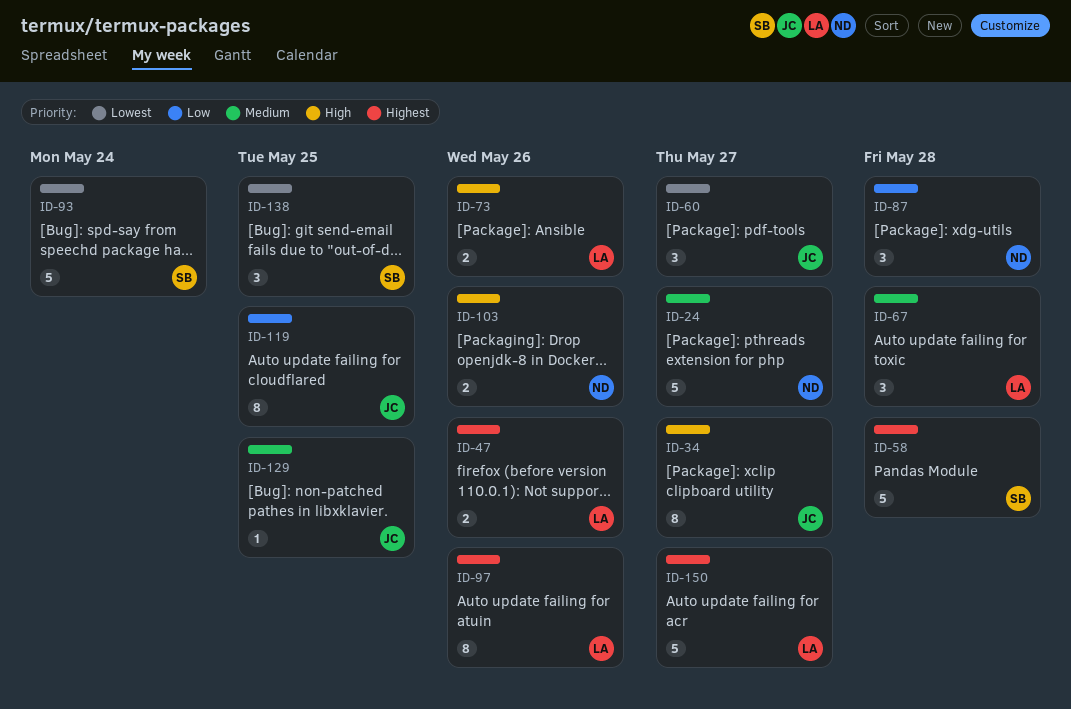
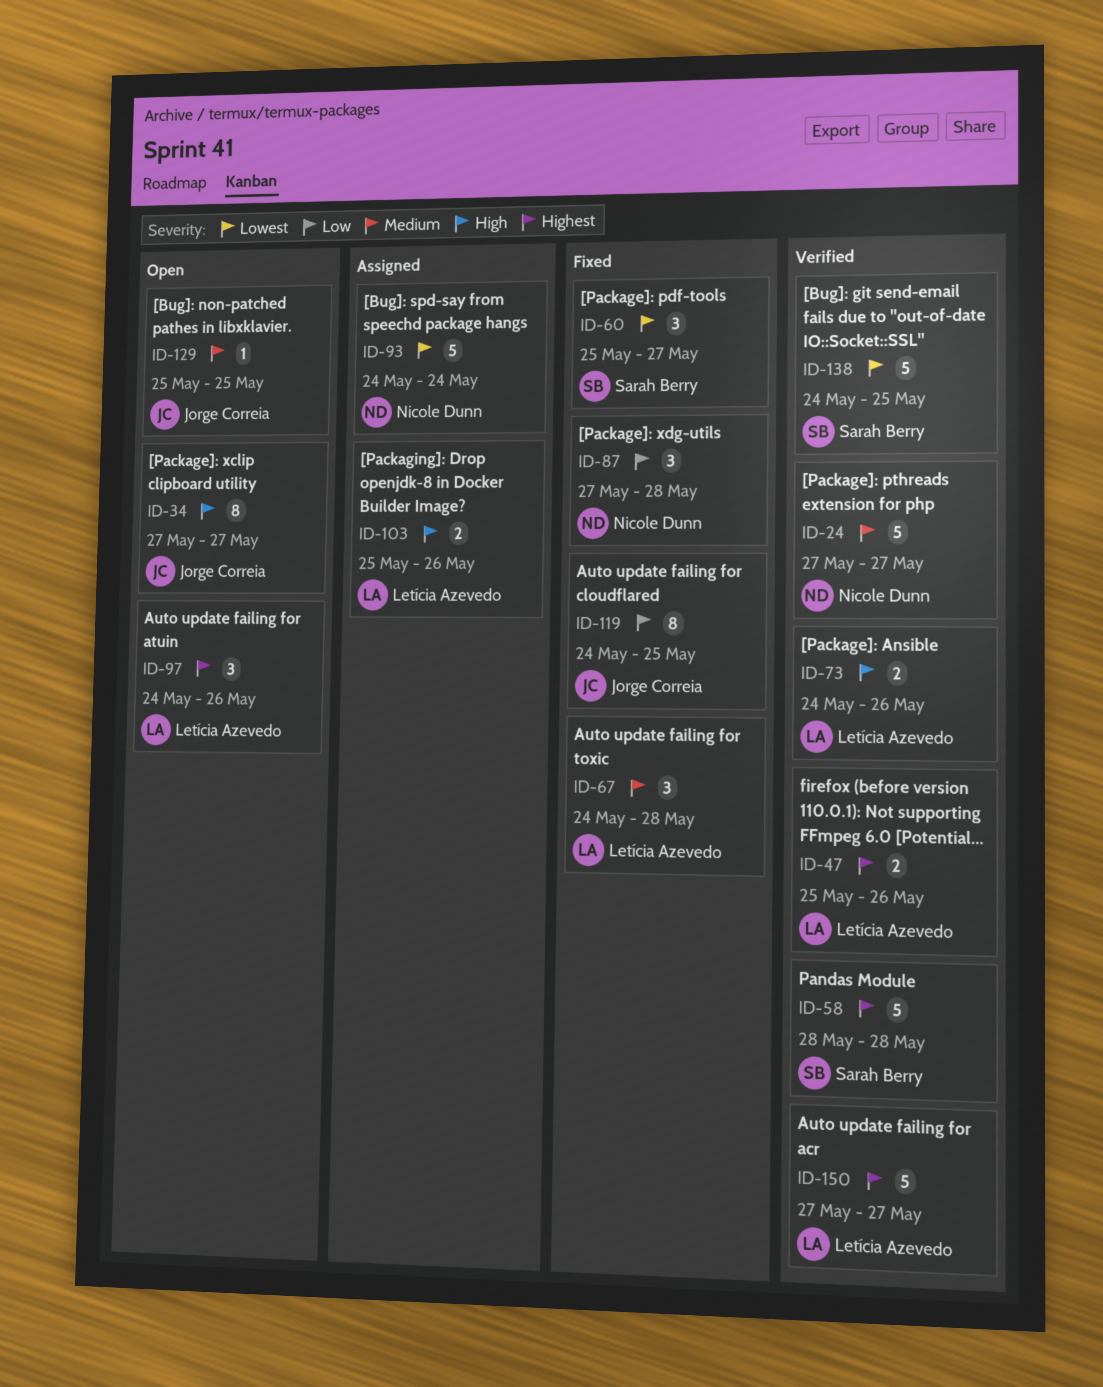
ID-60, owner: Jorge Correia -> Sarah Berry
ID-93, owner: Sarah Berry -> Nicole Dunn
ID-97, estimate: 8 -> 3
ID-103, owner: Nicole Dunn -> Letícia Azevedo
ID-138, estimate: 3 -> 5

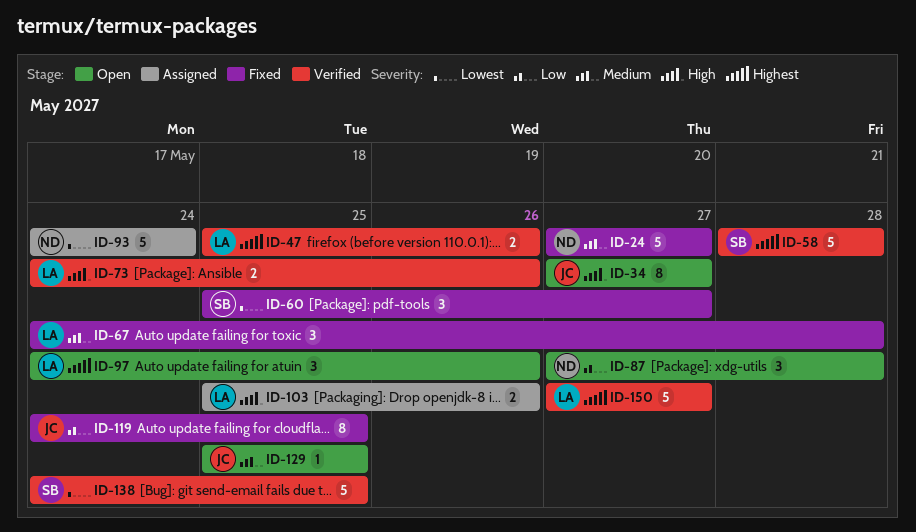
ID-24, status: Verified -> Fixed
ID-87, status: Fixed -> Open

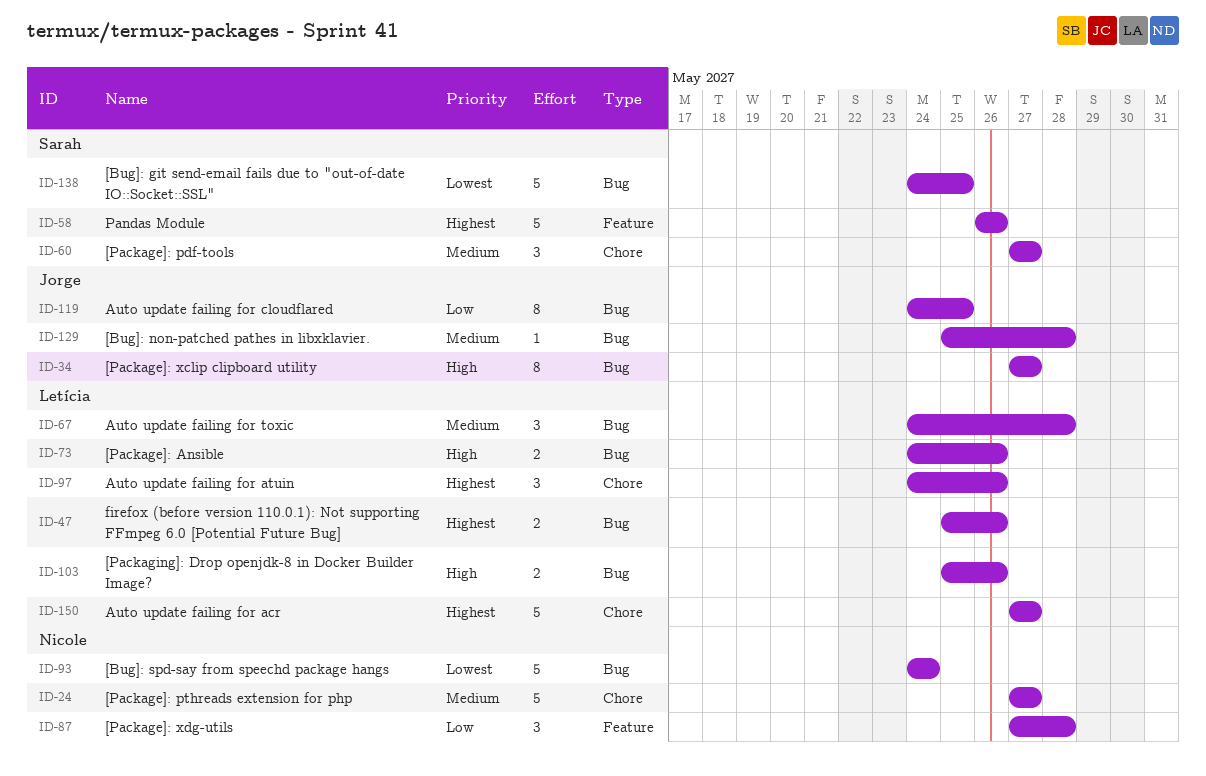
ID-58, start: May 28 -> May 26
ID-58, due: May 28 -> May 26
ID-60, priority: Lowest -> Medium
ID-60, start: May 25 -> May 27
ID-129, due: May 25 -> May 28

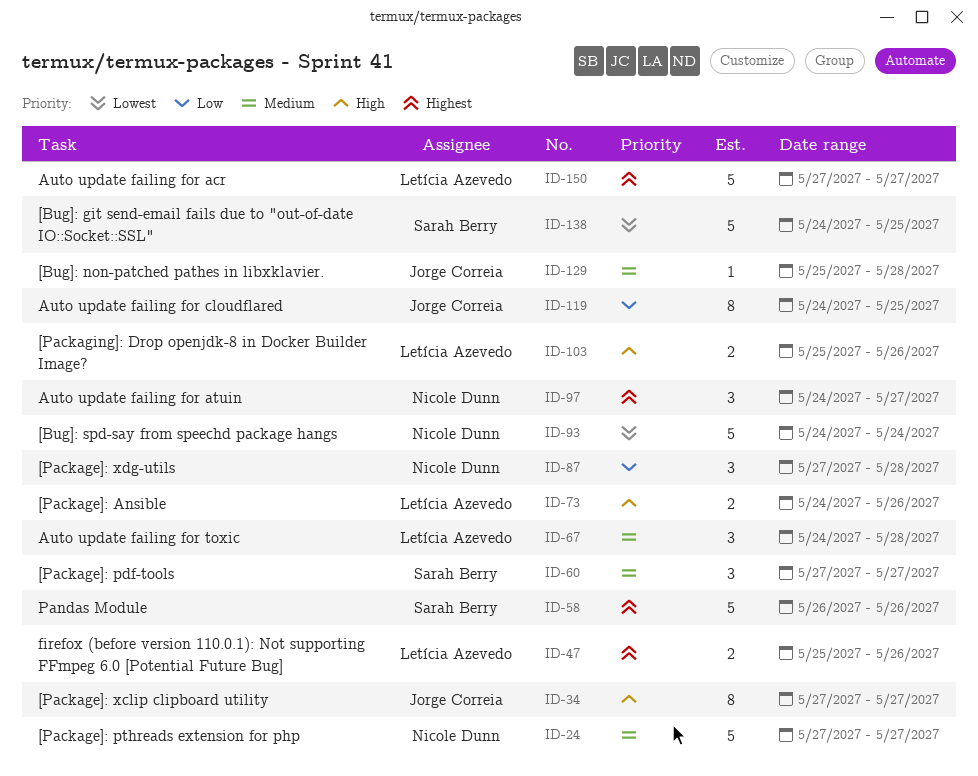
ID-97, owner: Letícia Azevedo -> Nicole Dunn
ID-97, due: May 26 -> May 27

